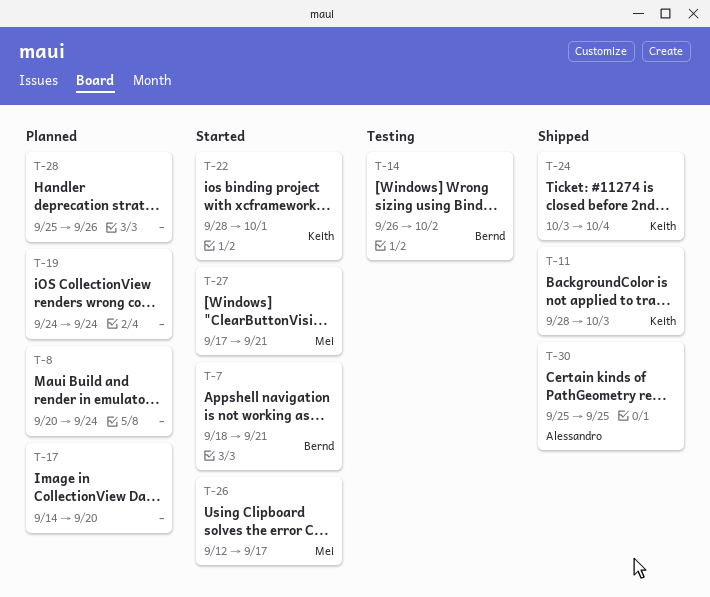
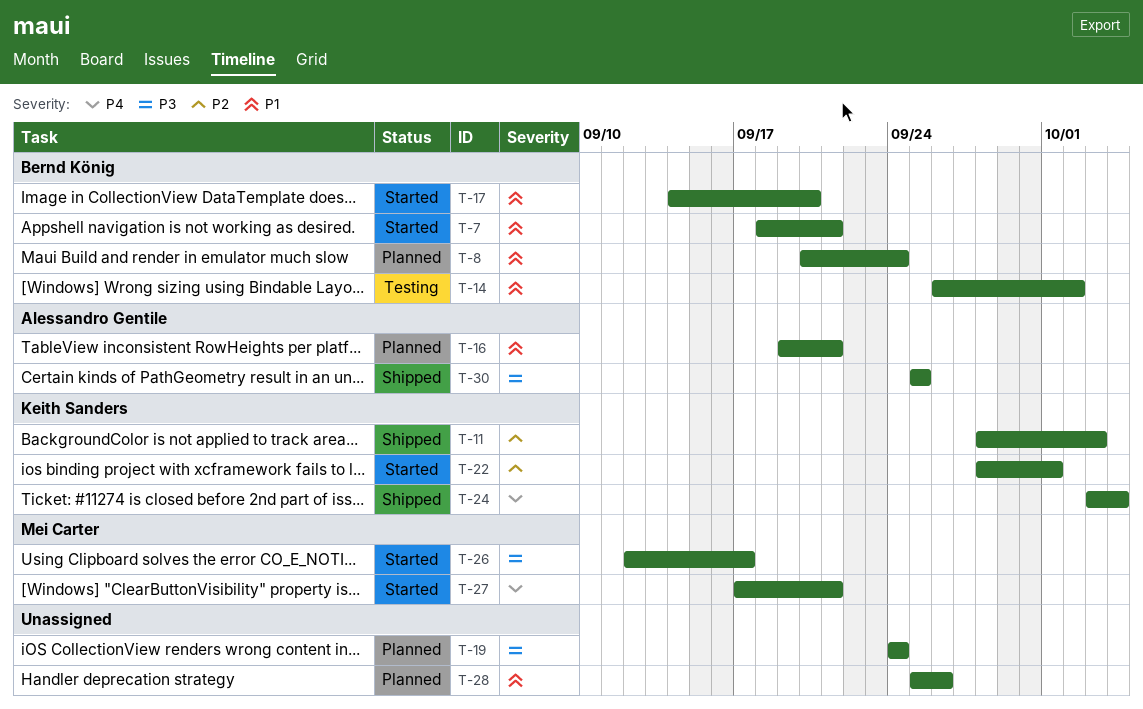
T-8, owner: none -> Bernd König
T-16: none -> present
T-17, status: Planned -> Started
T-17, owner: none -> Bernd König

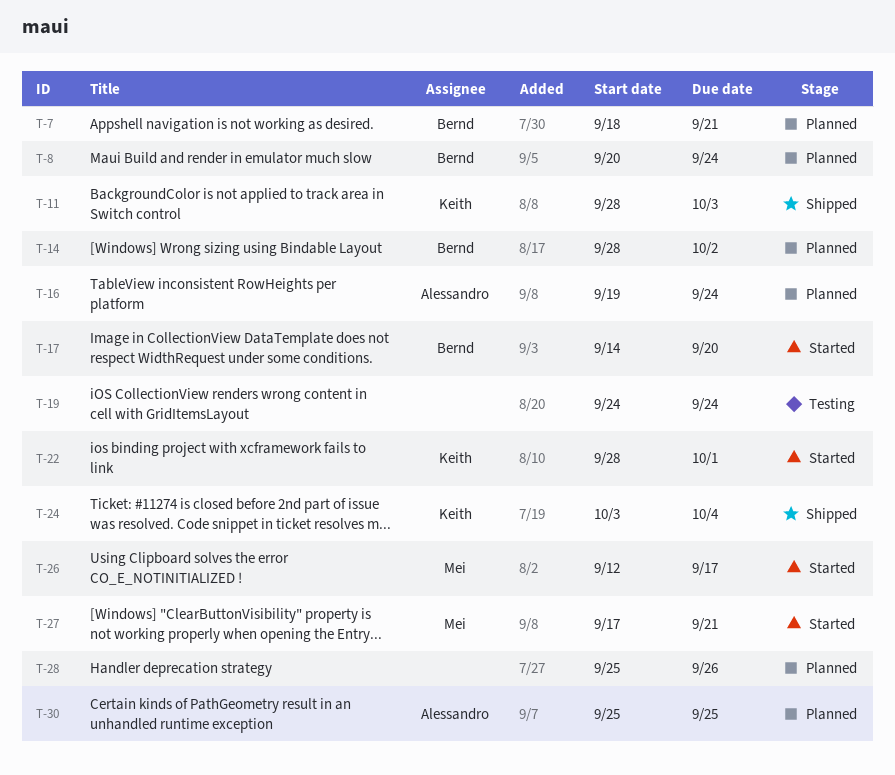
T-7, status: Started -> Planned
T-14, status: Testing -> Planned
T-14, start: Sep 26 -> Sep 28
T-16, due: Sep 21 -> Sep 24
T-19, status: Planned -> Testing
T-30, status: Shipped -> Planned

